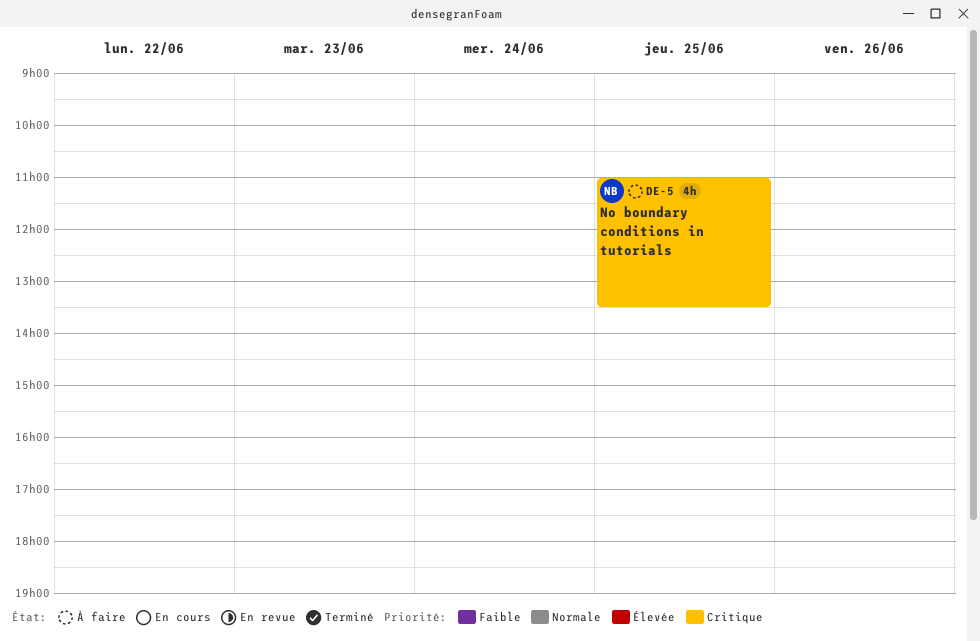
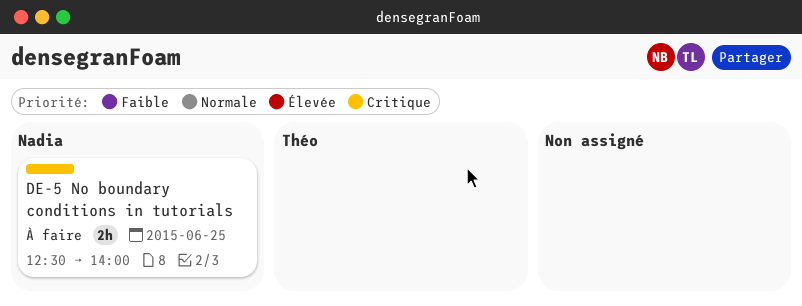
DE-5, estimate: 4h -> 2h
DE-5, begins: 11:00 -> 12:30
DE-5, ends: 13:30 -> 14:00

